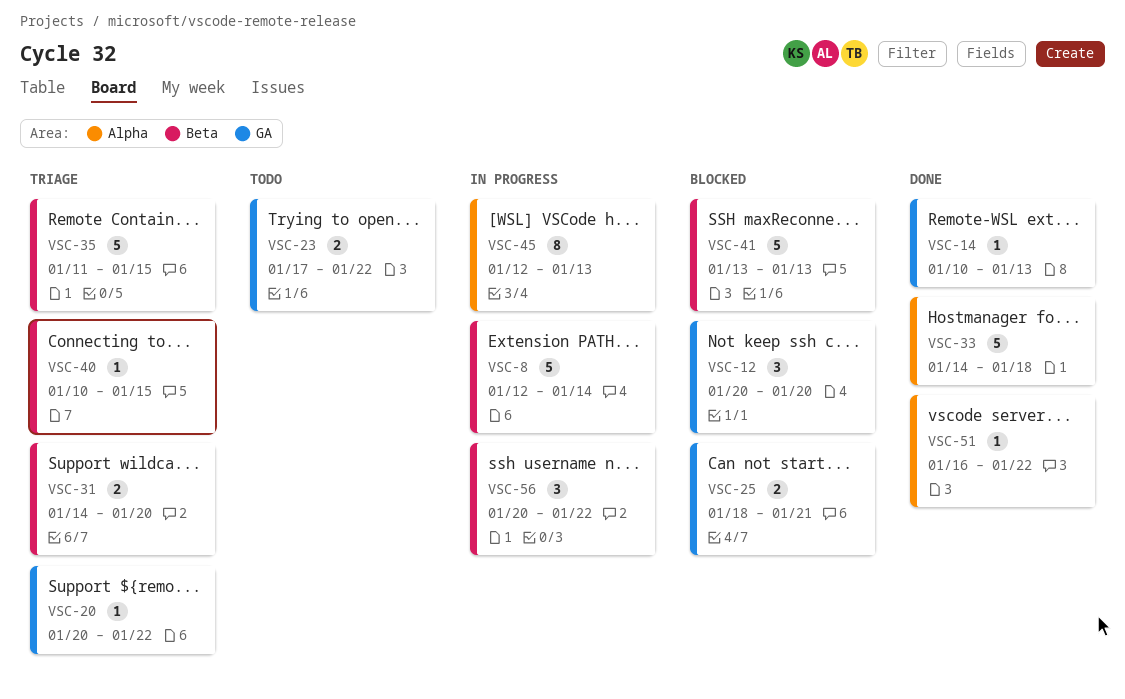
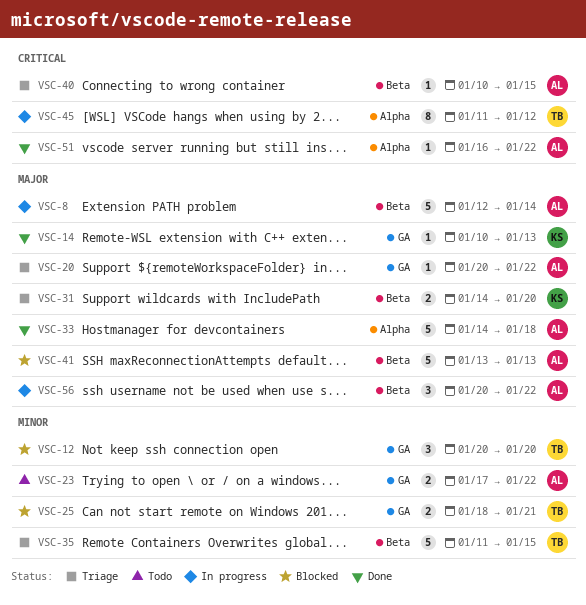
VSC-45, start: Jan 12 -> Jan 11
VSC-45, due: Jan 13 -> Jan 12

